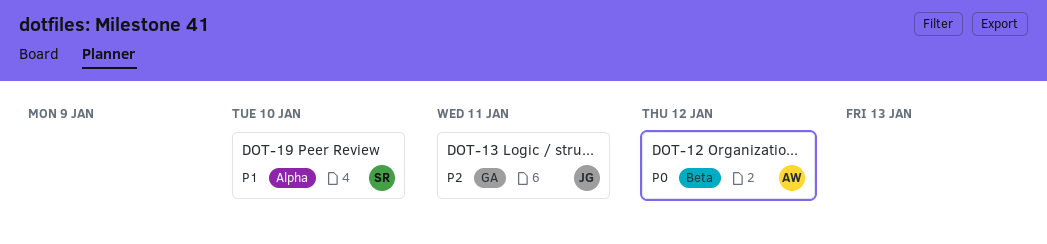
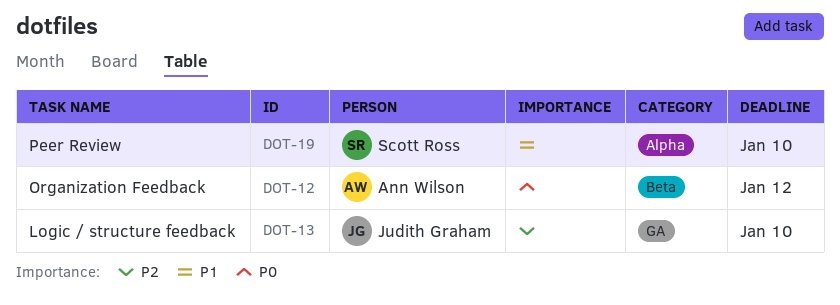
DOT-13, due: Jan 11 -> Jan 10

